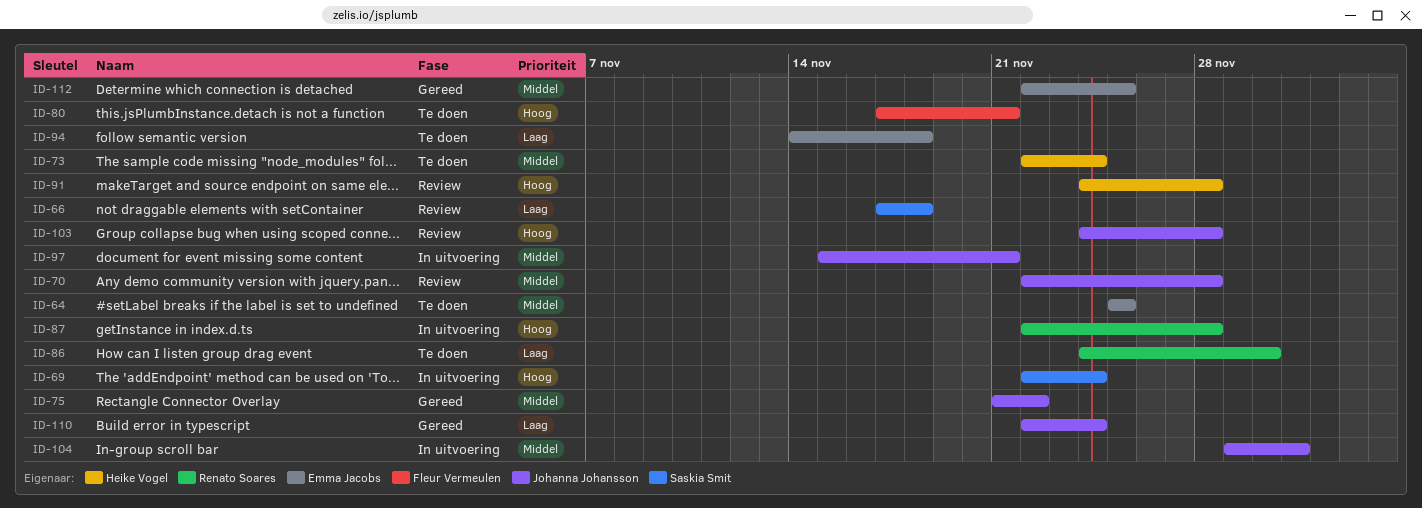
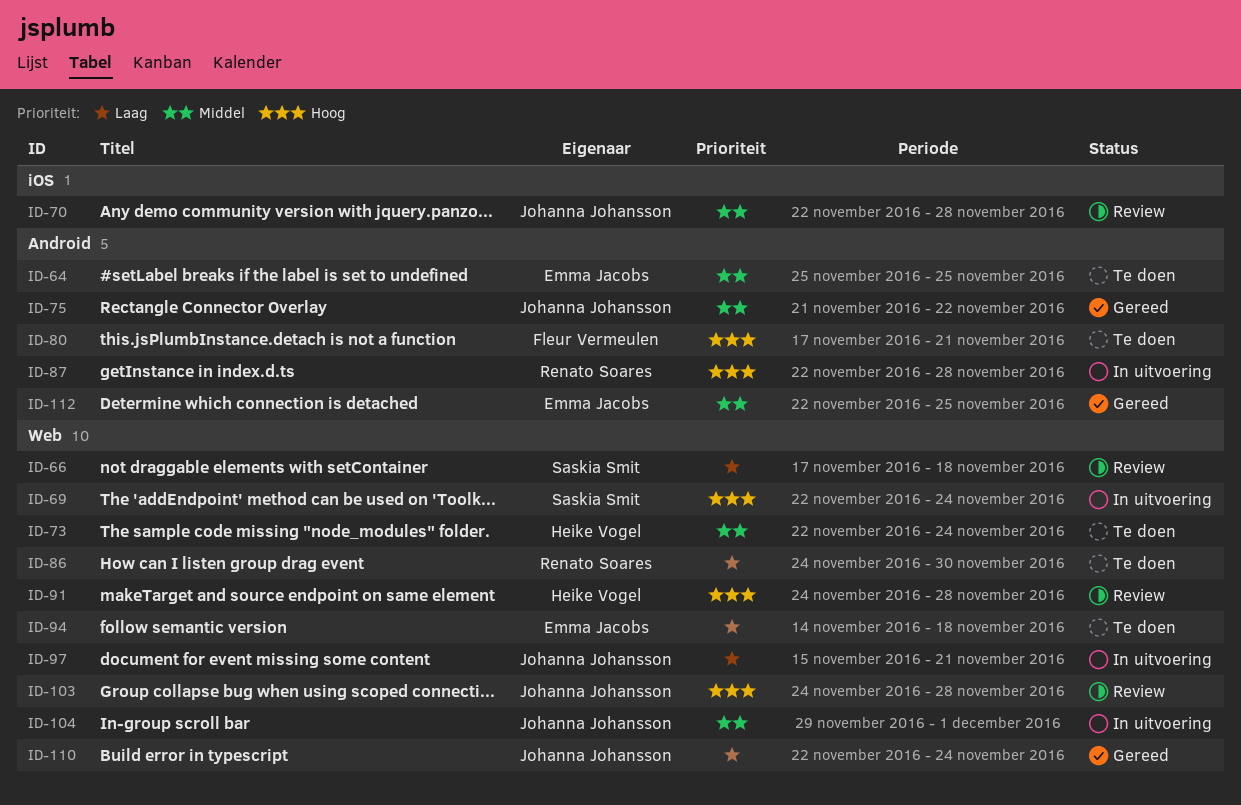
ID-97, priority: Middel -> Laag

